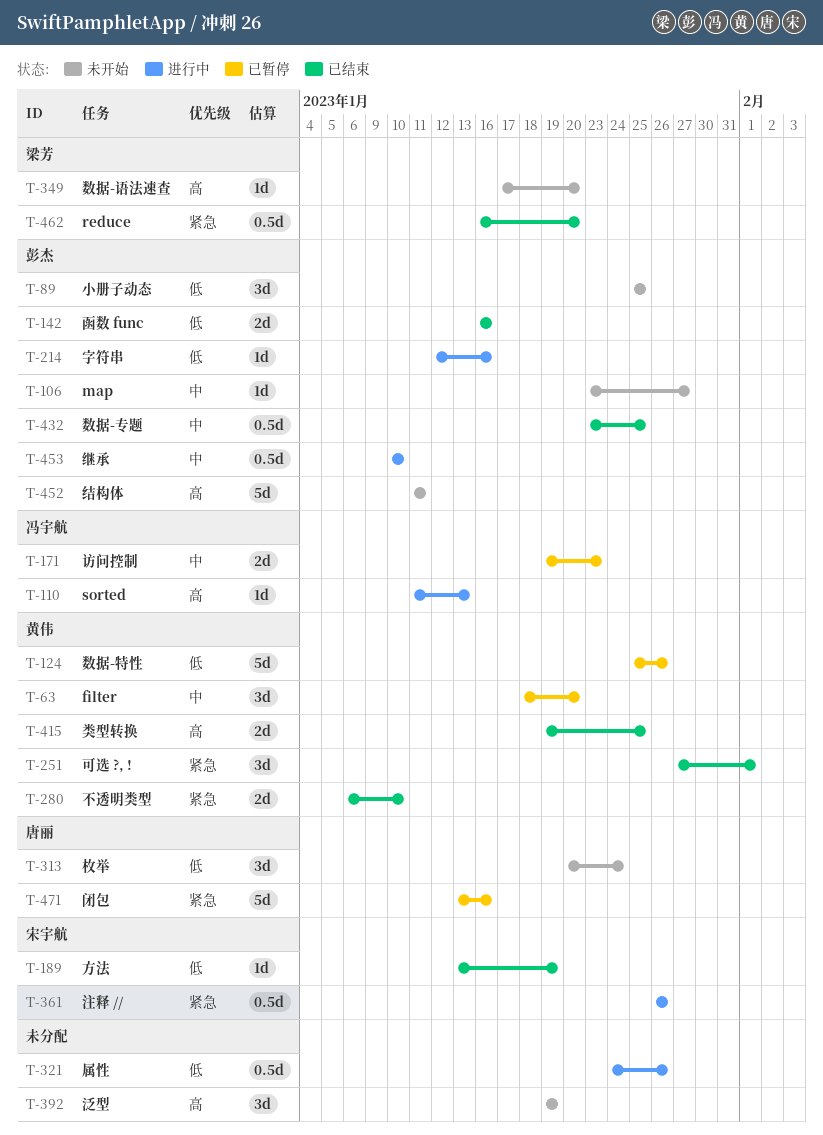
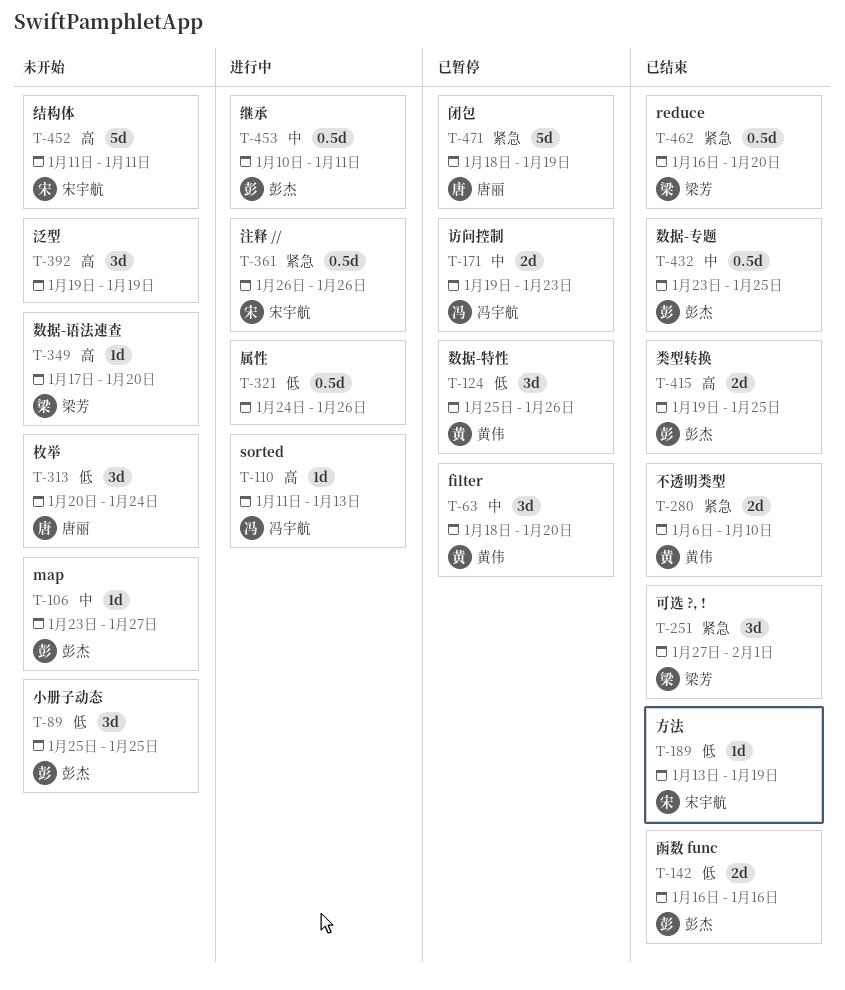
T-124, estimate: 5d -> 3d
T-214: present -> none
T-251, owner: 黄伟 -> 梁芳
T-415, owner: 黄伟 -> 彭杰
T-452, owner: 彭杰 -> 宋宇航
T-453, due: Jan 10 -> Jan 11
T-471, start: Jan 13 -> Jan 18
T-471, due: Jan 16 -> Jan 19

